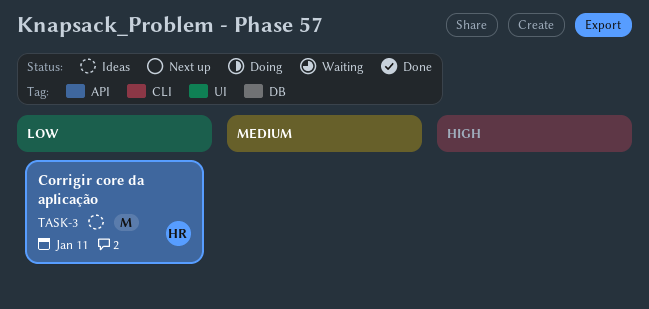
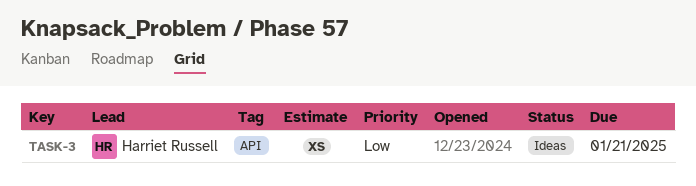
TASK-3, estimate: M -> XS
TASK-3, due: Jan 11 -> Jan 21

